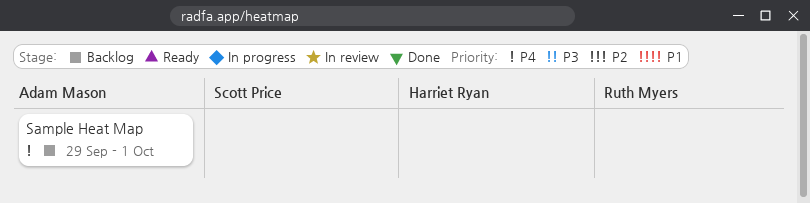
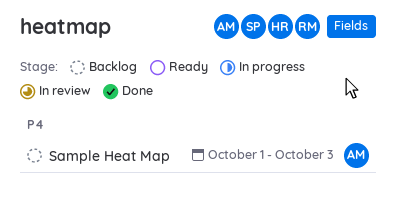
Sample Heat Map, start: Sep 29 -> Oct 1
Sample Heat Map, due: Oct 1 -> Oct 3

